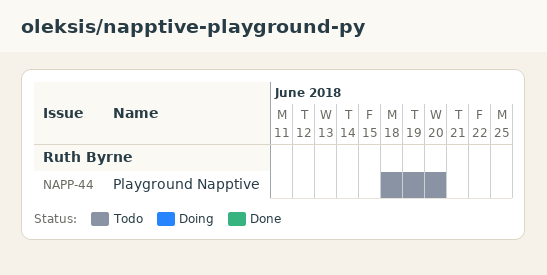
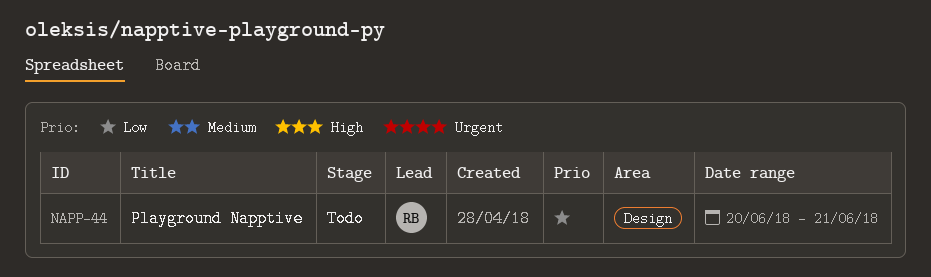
NAPP-44, start: Jun 18 -> Jun 20
NAPP-44, due: Jun 20 -> Jun 21

